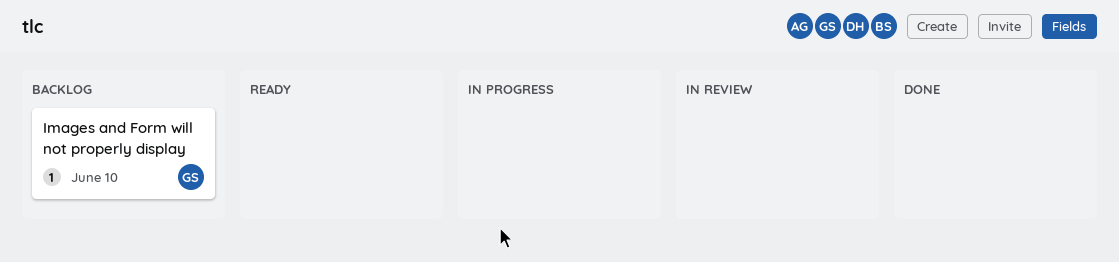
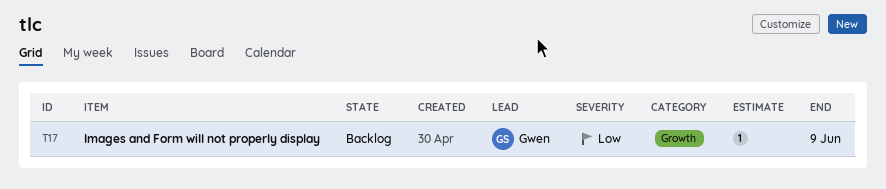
Images and Form will not properly display, due: Jun 10 -> Jun 9

